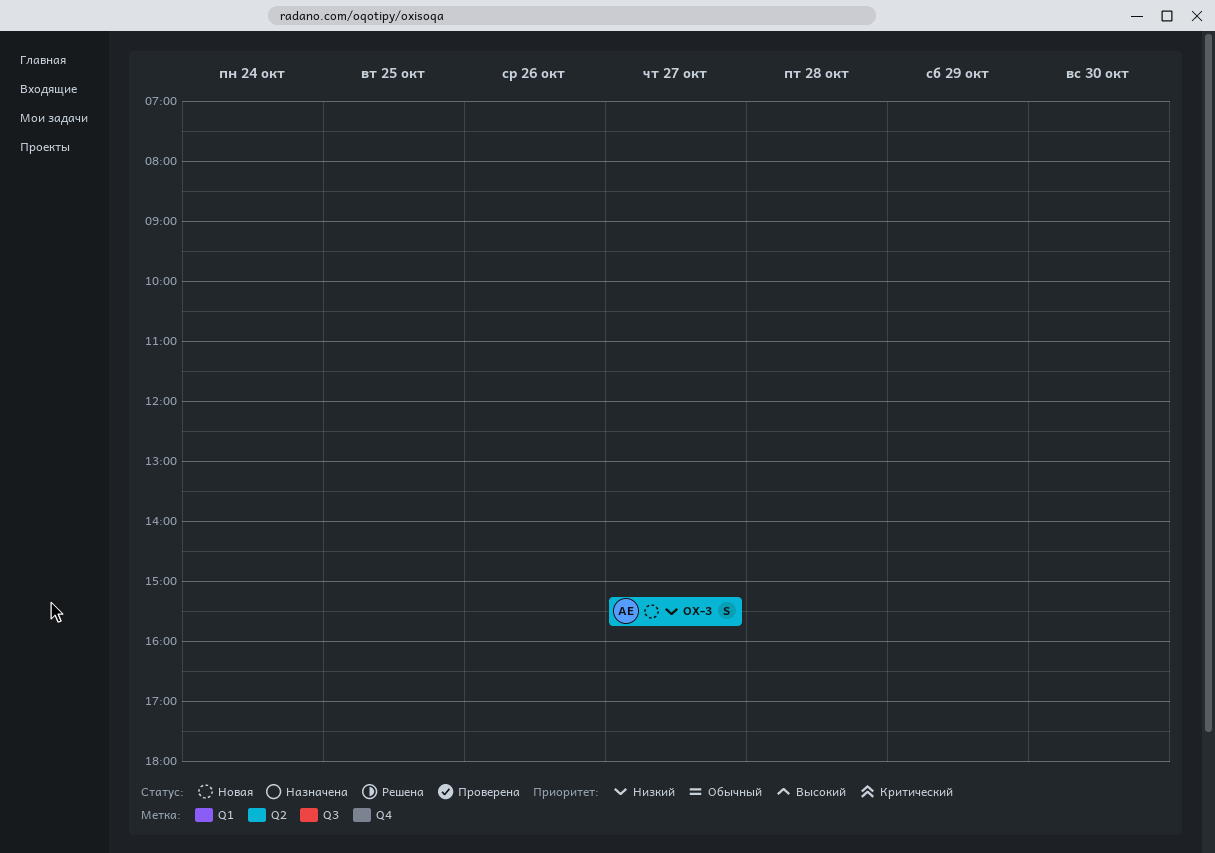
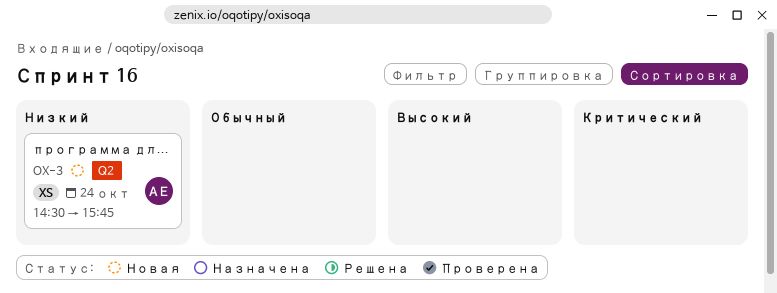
OX-3, estimate: S -> XS
OX-3, day: Oct 27 -> Oct 24
OX-3, begins: 15:15 -> 14:30

